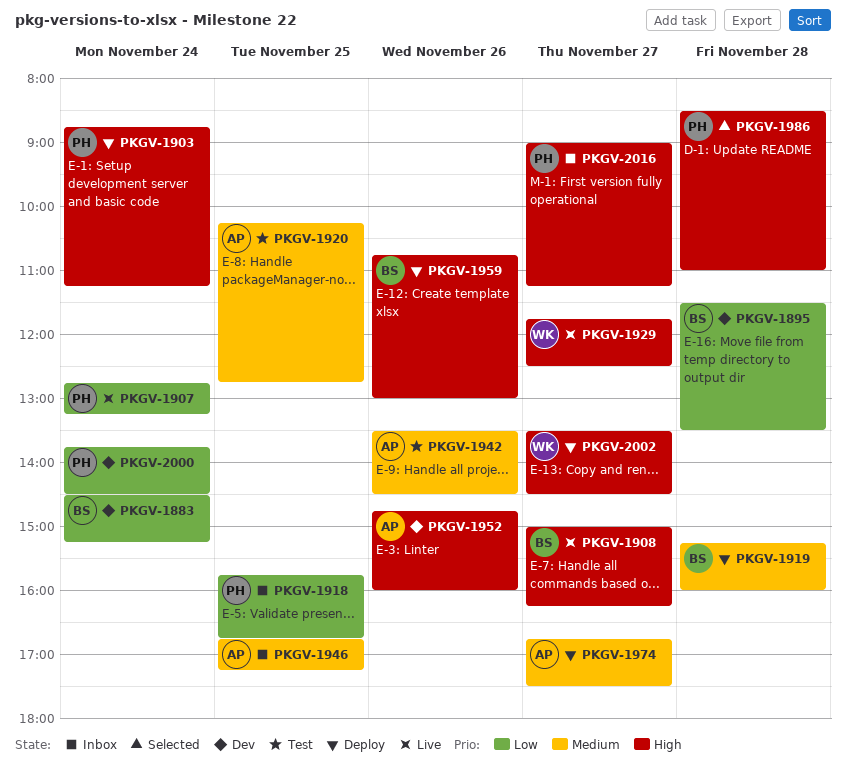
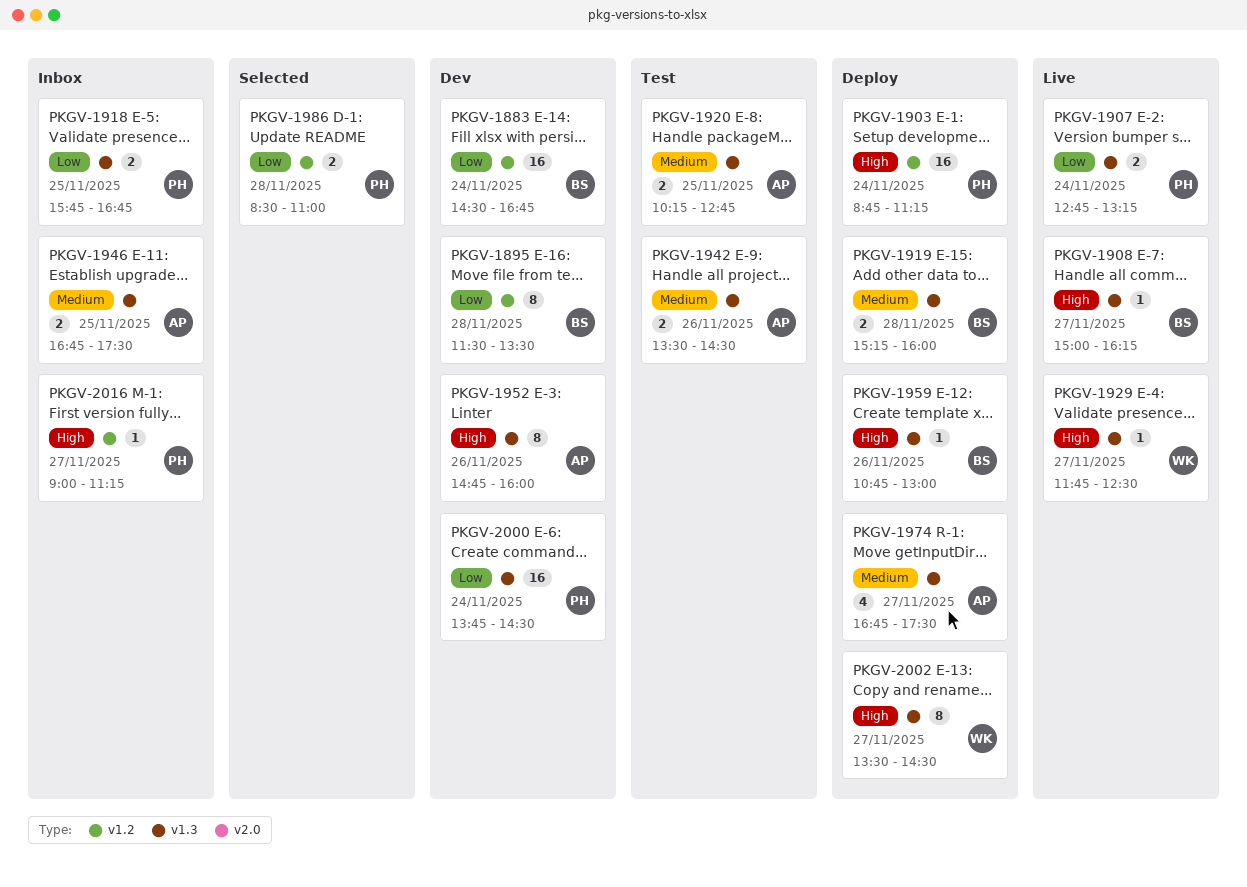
PKGV-1883, ends: 15:15 -> 16:45
PKGV-1946, ends: 17:15 -> 17:30
PKGV-1986, priority: High -> Low

